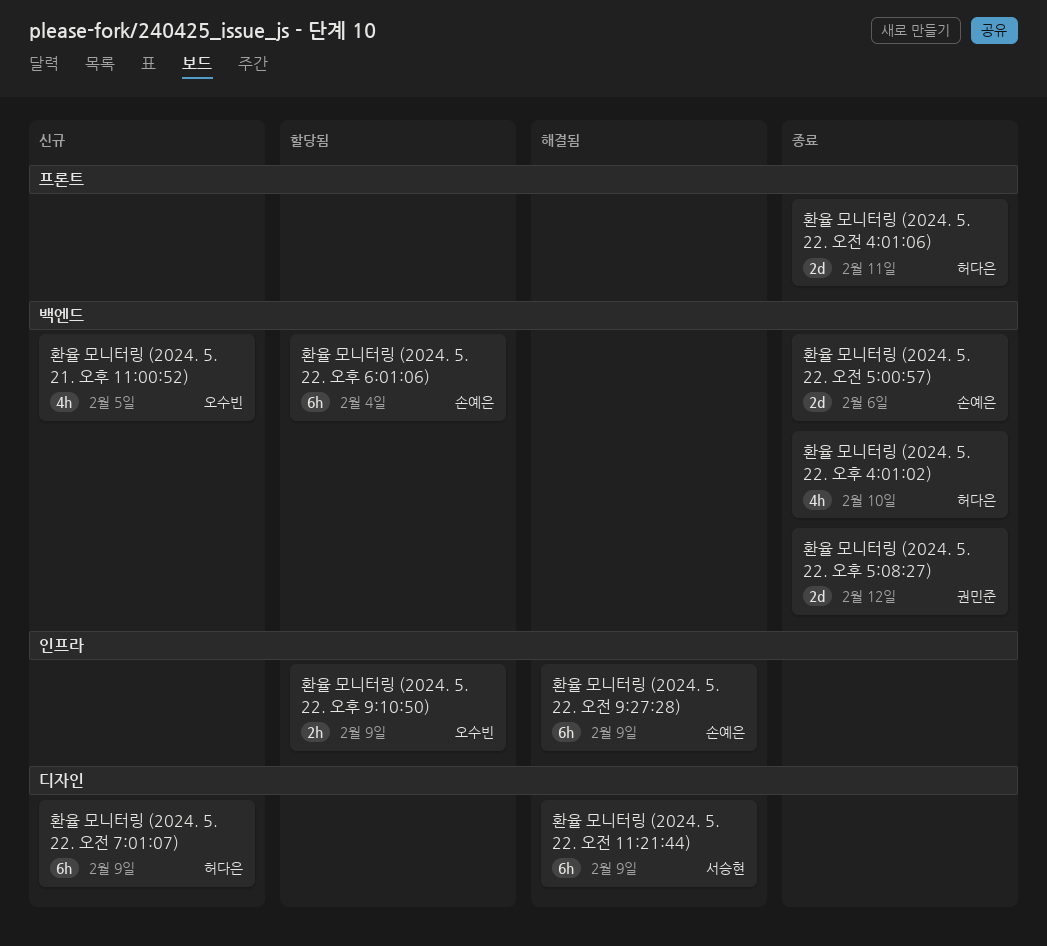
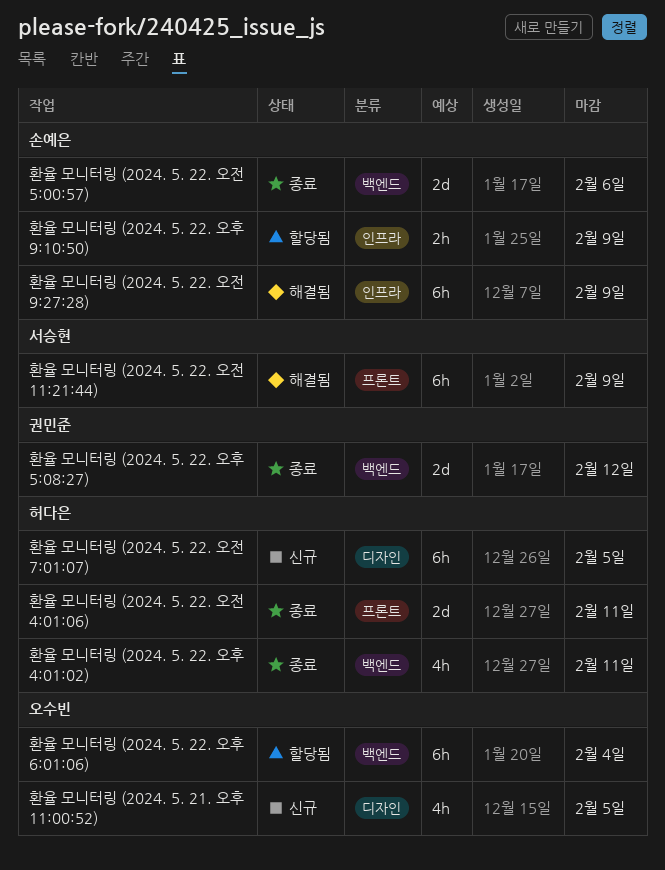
환율 모니터링 (2024. 5. 21. 오후 11:00:52), label: 백엔드 -> 디자인
환율 모니터링 (2024. 5. 22. 오전 11:21:44), label: 디자인 -> 프론트
환율 모니터링 (2024. 5. 22. 오전 7:01:07), due: Feb 9 -> Feb 5
환율 모니터링 (2024. 5. 22. 오후 4:01:02), due: Feb 10 -> Feb 11
환율 모니터링 (2024. 5. 22. 오후 6:01:06), owner: 손예은 -> 오수빈
환율 모니터링 (2024. 5. 22. 오후 9:10:50), owner: 오수빈 -> 손예은

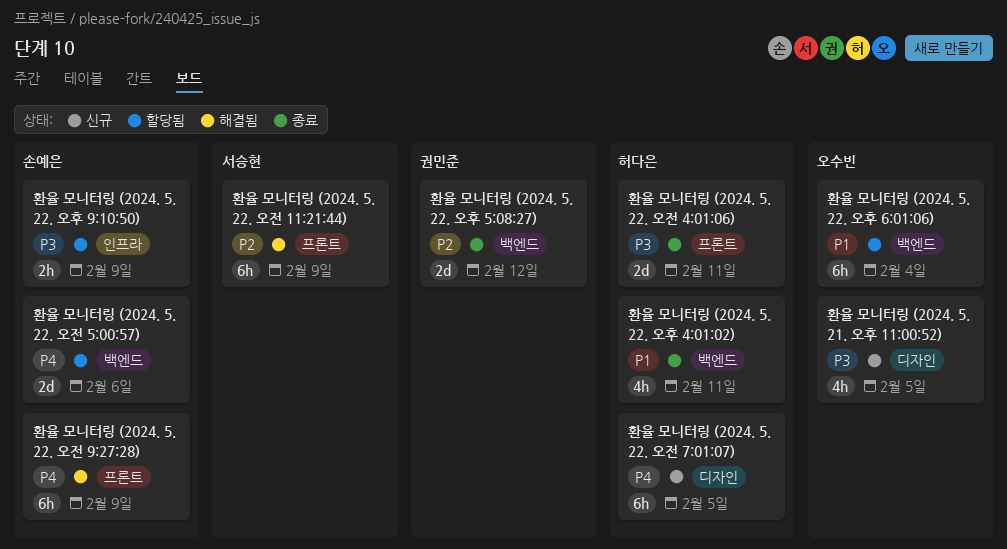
환율 모니터링 (2024. 5. 22. 오전 5:00:57), status: 종료 -> 할당됨
환율 모니터링 (2024. 5. 22. 오전 9:27:28), label: 인프라 -> 프론트

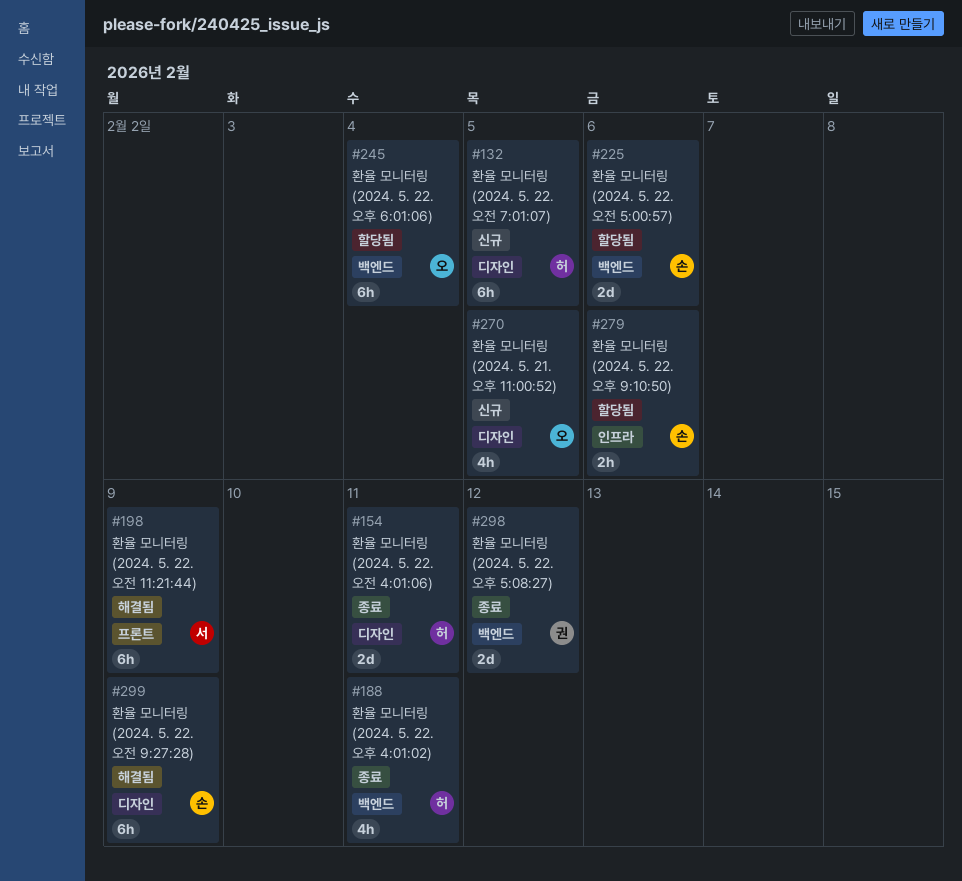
환율 모니터링 (2024. 5. 22. 오전 4:01:06), label: 프론트 -> 디자인
환율 모니터링 (2024. 5. 22. 오전 9:27:28), label: 프론트 -> 디자인
환율 모니터링 (2024. 5. 22. 오후 9:10:50), due: Feb 9 -> Feb 6

